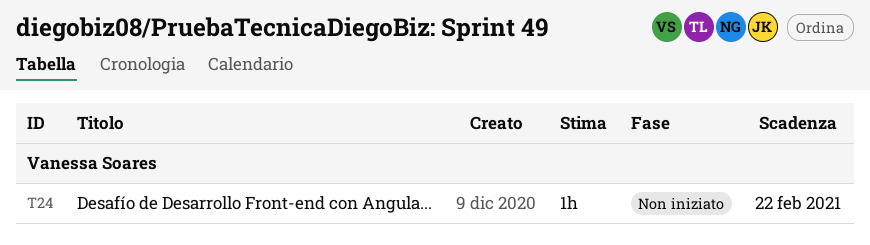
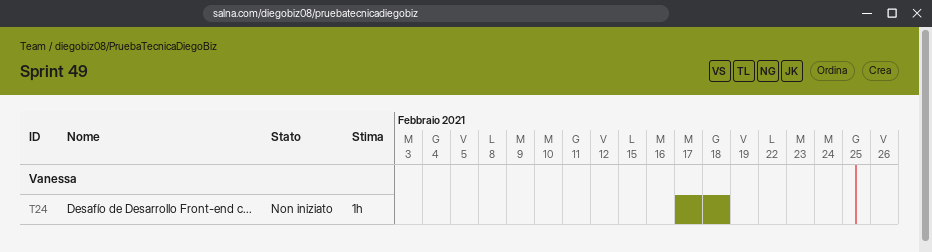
T24, due: Feb 22 -> Feb 18

